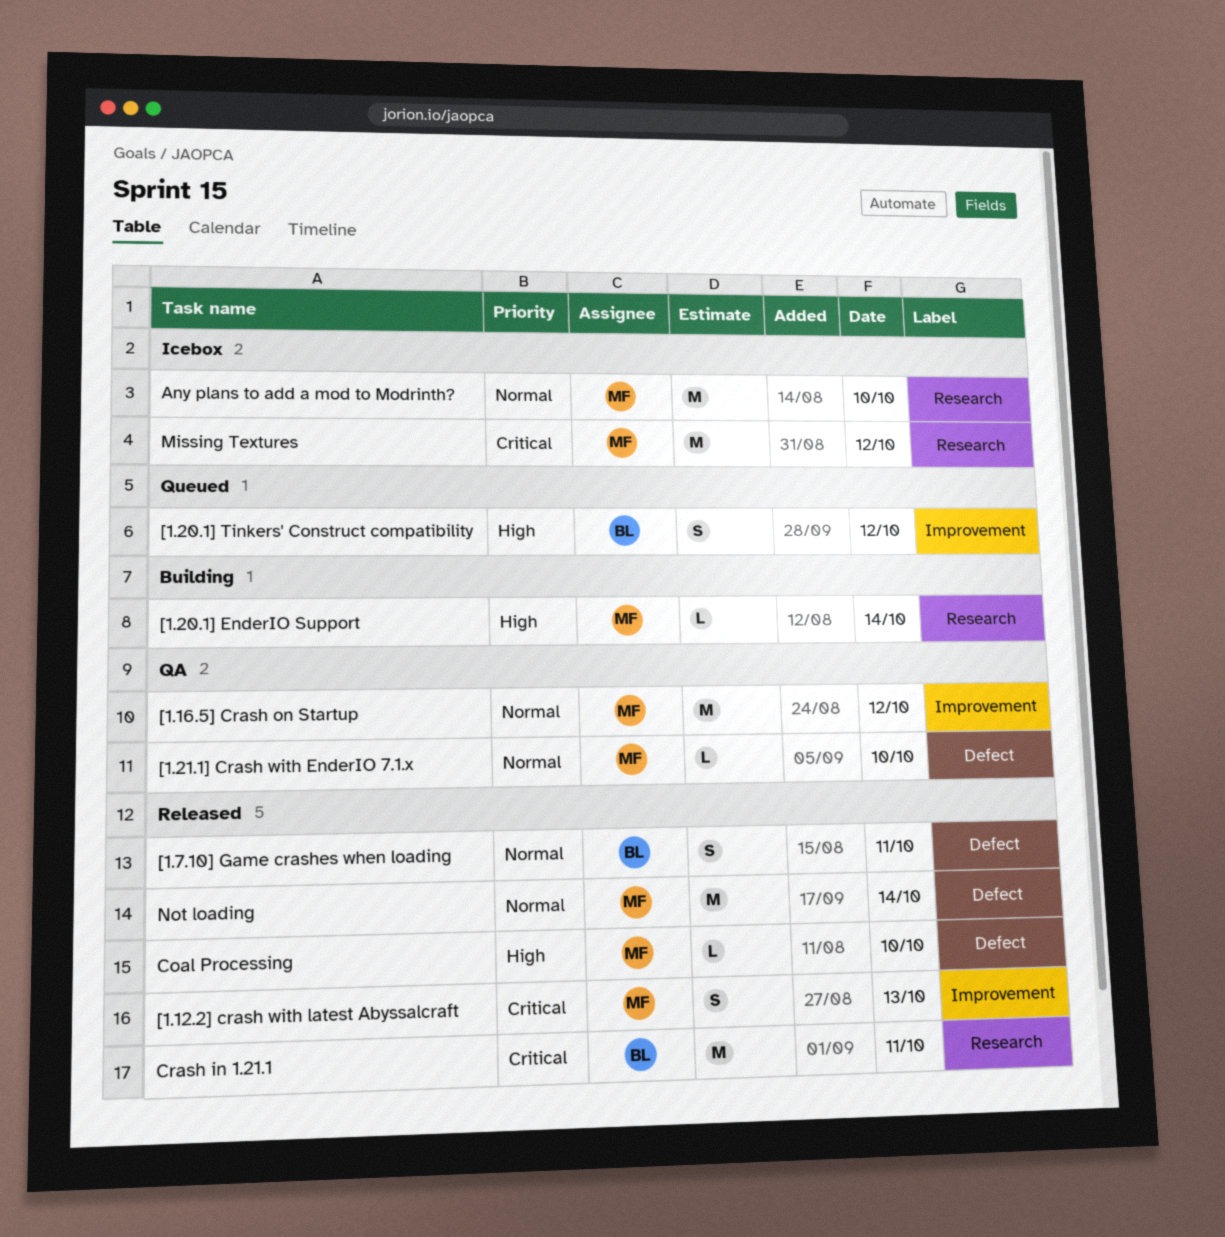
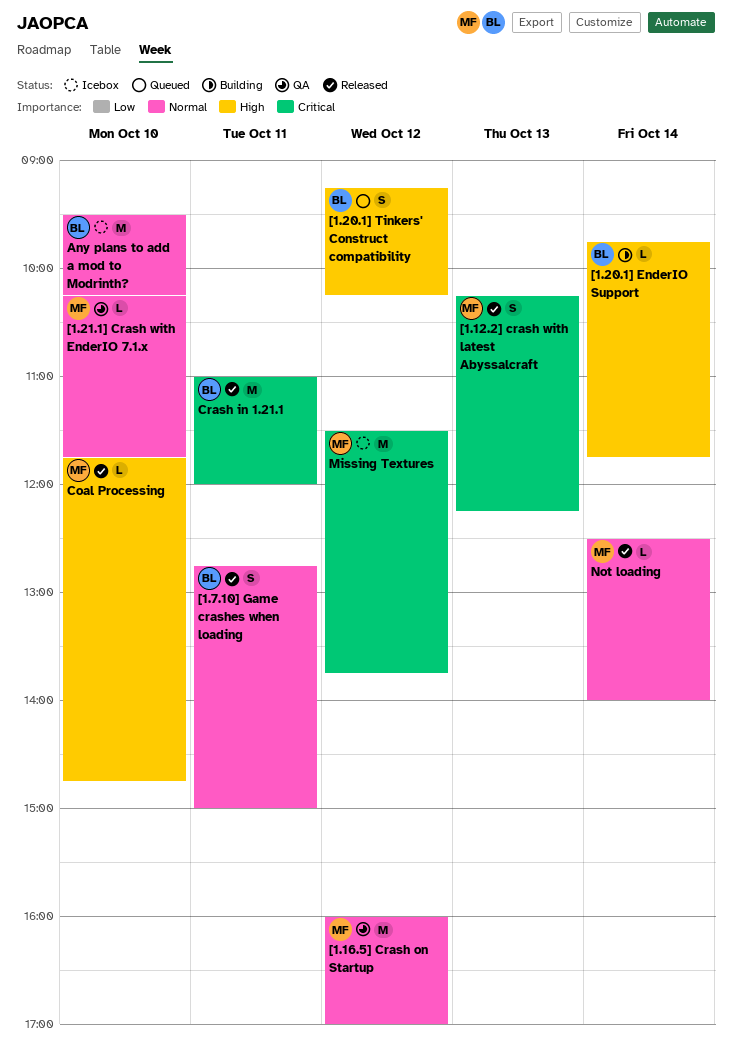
[1.20.1] EnderIO Support, owner: MF -> BL
Any plans to add a mod to Modrinth?, owner: MF -> BL
Not loading, estimate: M -> L

